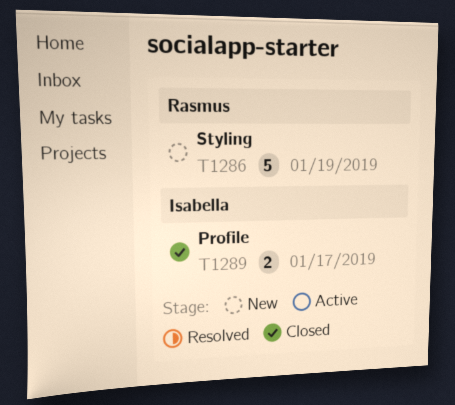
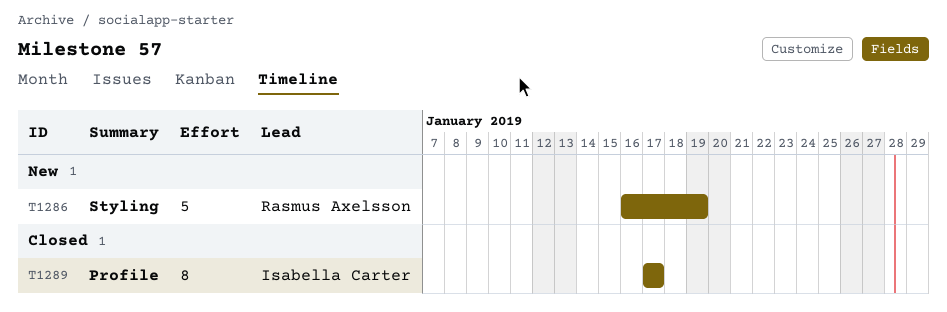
T1289, estimate: 2 -> 8

